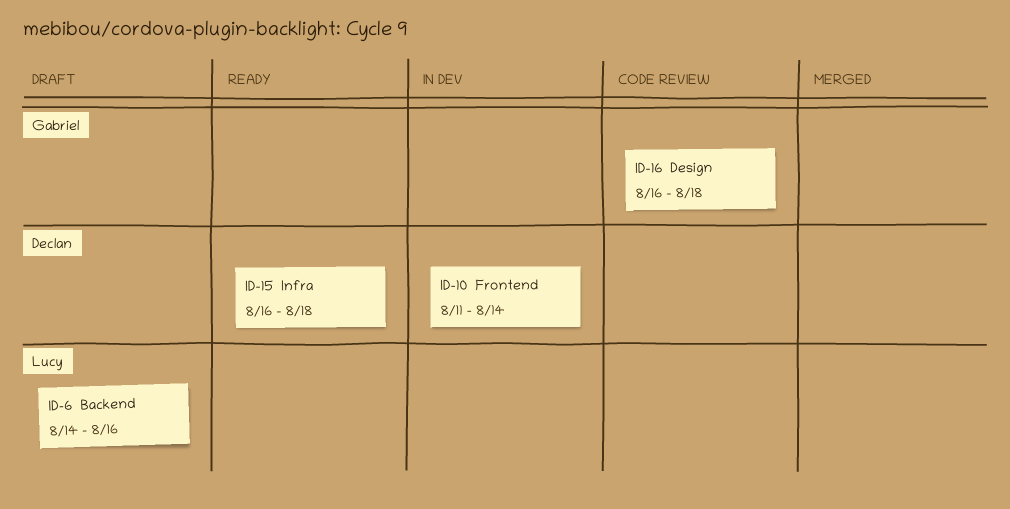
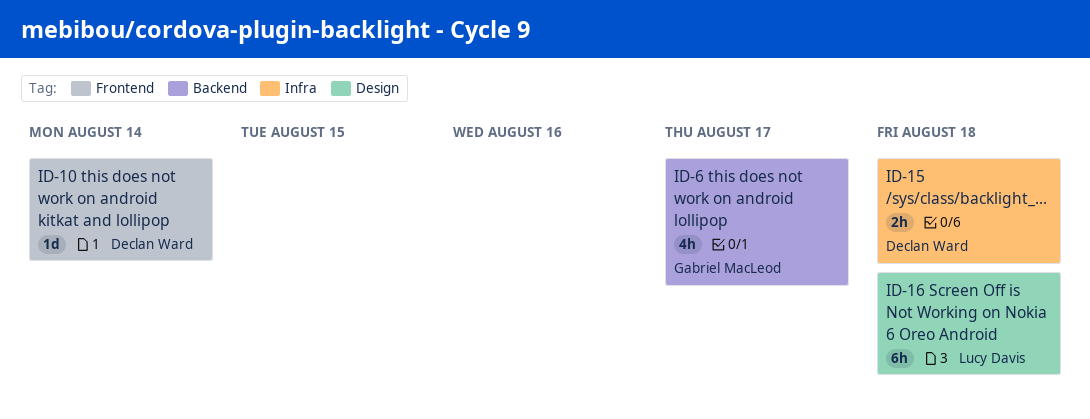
ID-6, owner: Lucy Davis -> Gabriel MacLeod
ID-6, due: Aug 16 -> Aug 17
ID-16, owner: Gabriel MacLeod -> Lucy Davis

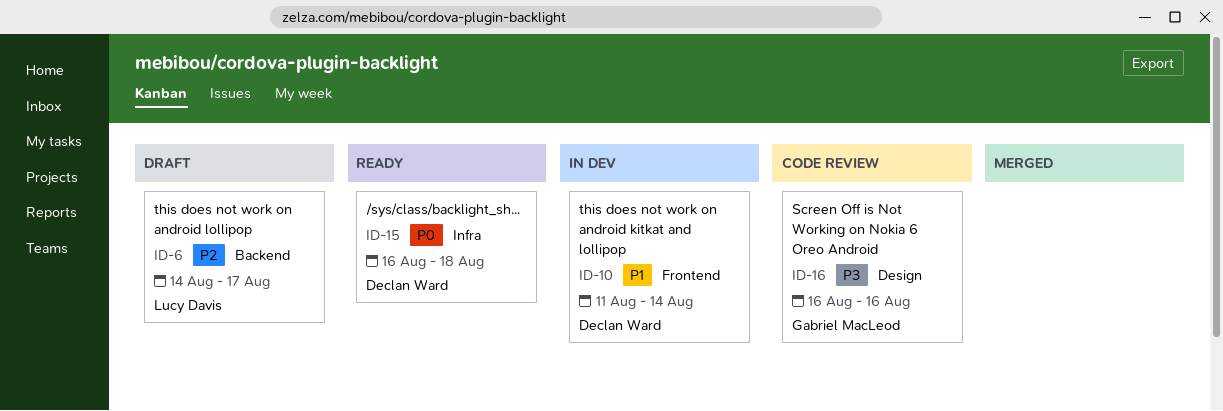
ID-6, owner: Gabriel MacLeod -> Lucy Davis
ID-16, owner: Lucy Davis -> Gabriel MacLeod
ID-16, due: Aug 18 -> Aug 16

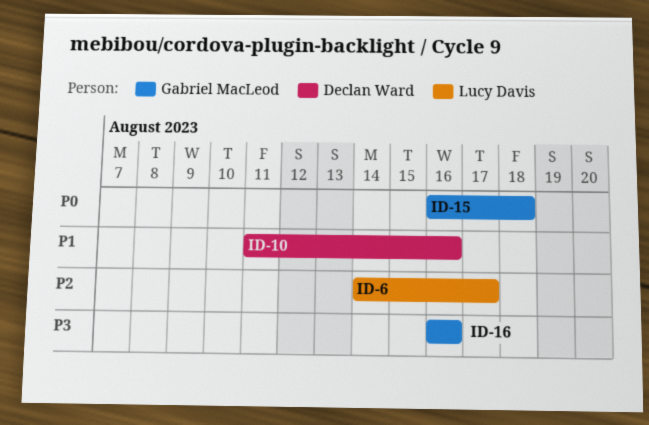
ID-10, due: Aug 14 -> Aug 16
ID-15, owner: Declan Ward -> Gabriel MacLeod

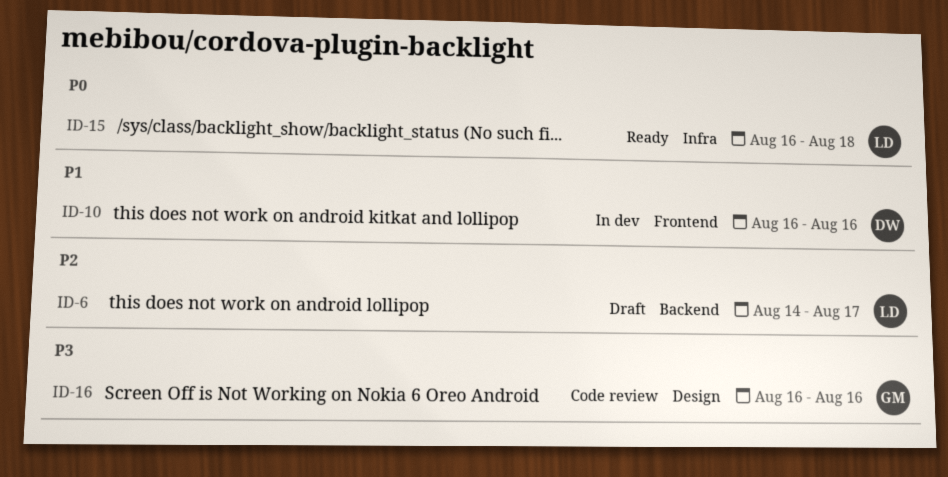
ID-10, start: Aug 11 -> Aug 16
ID-15, owner: Gabriel MacLeod -> Lucy Davis

